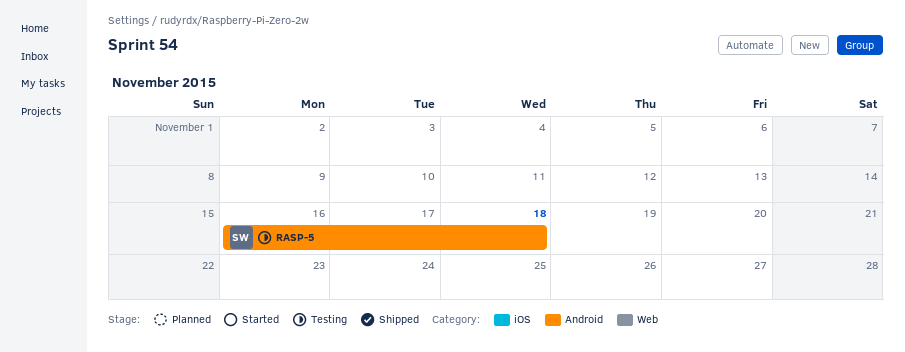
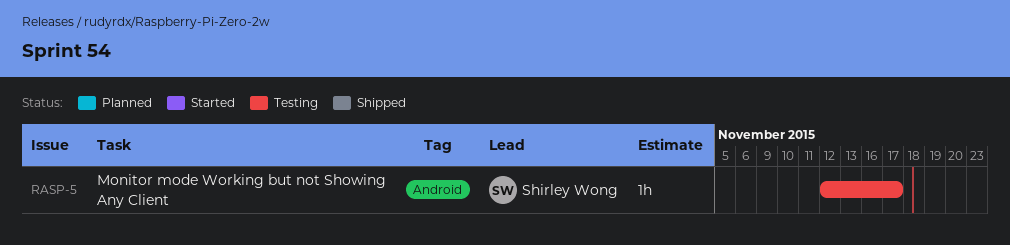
RASP-5, start: Nov 16 -> Nov 12
RASP-5, due: Nov 18 -> Nov 17

